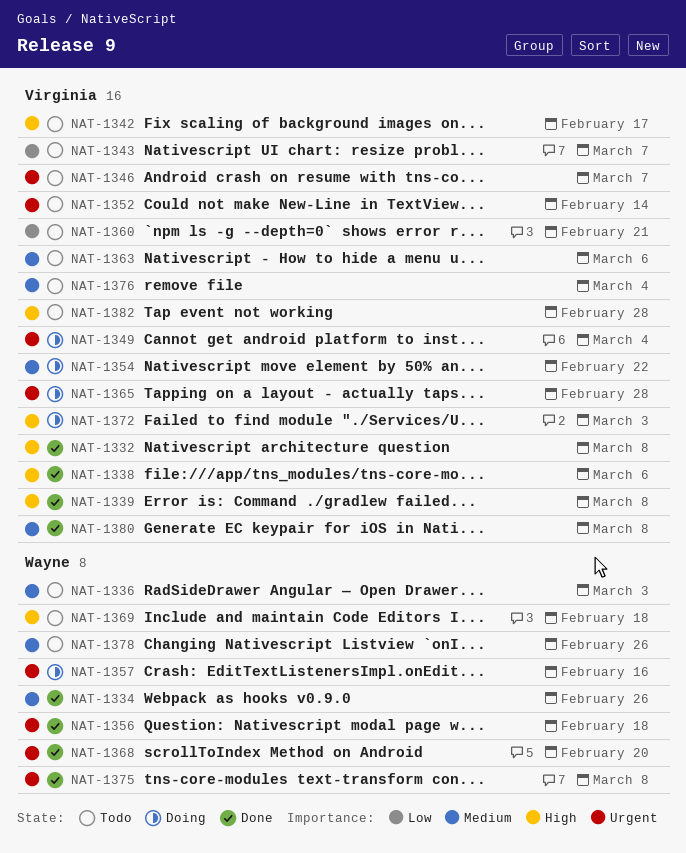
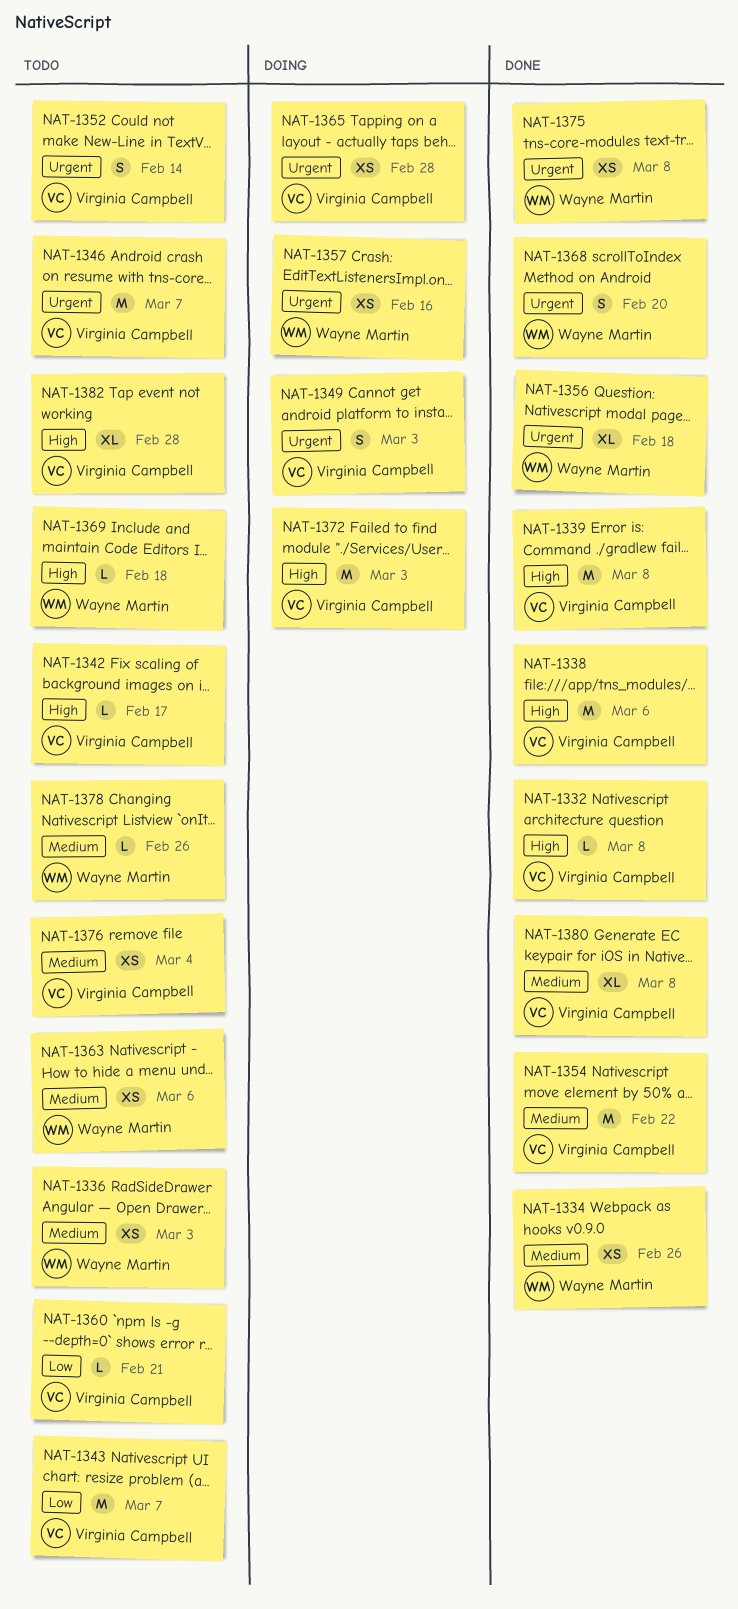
NAT-1349, due: Mar 4 -> Mar 3
NAT-1354, status: Doing -> Done
NAT-1363, owner: Virginia Campbell -> Wayne Martin

